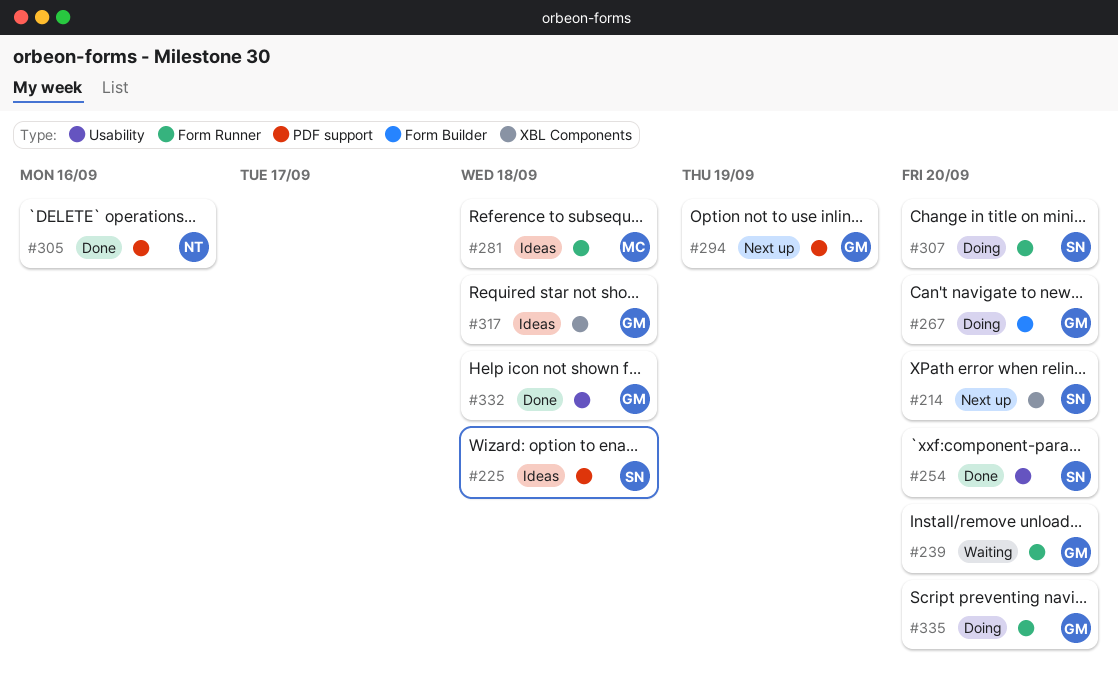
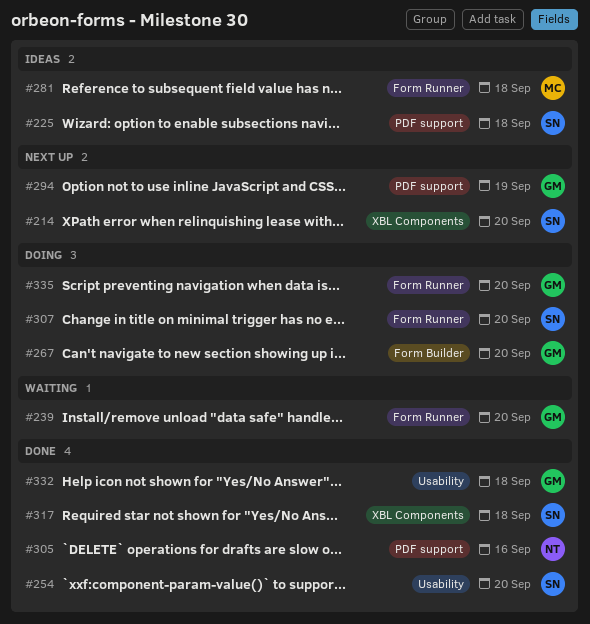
#317, status: Ideas -> Done
#317, owner: GM -> SN

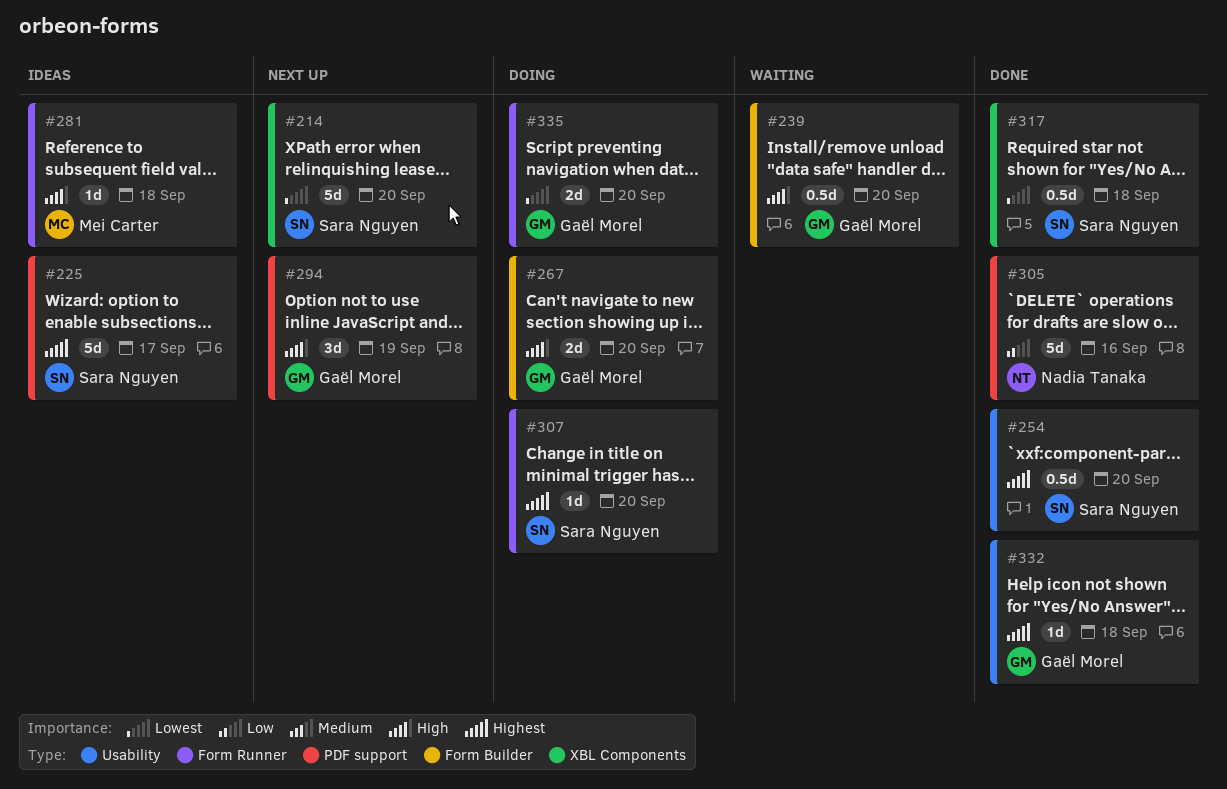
#225, due: Sep 18 -> Sep 17
#239, label: Form Runner -> Form Builder

